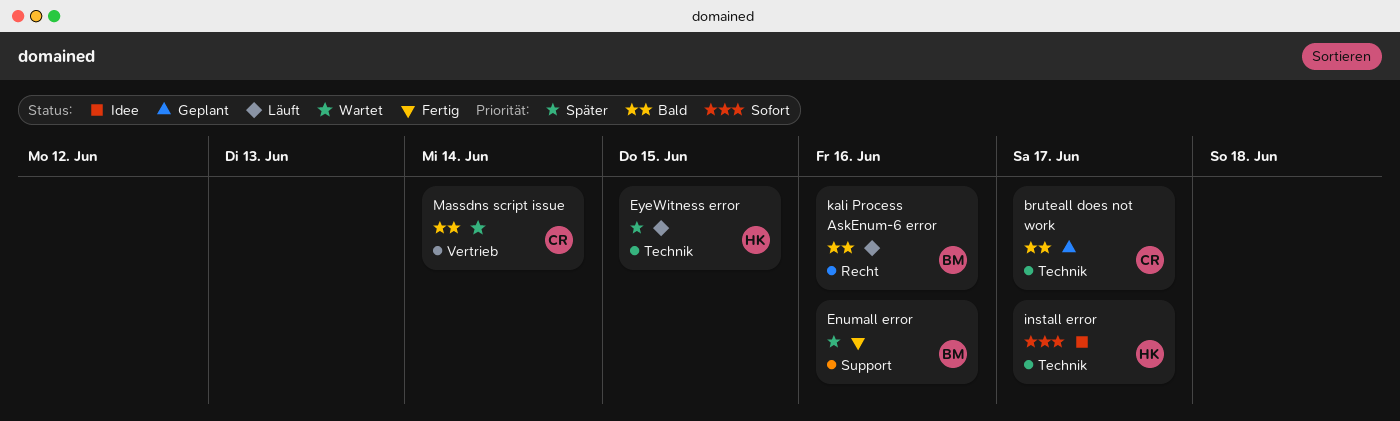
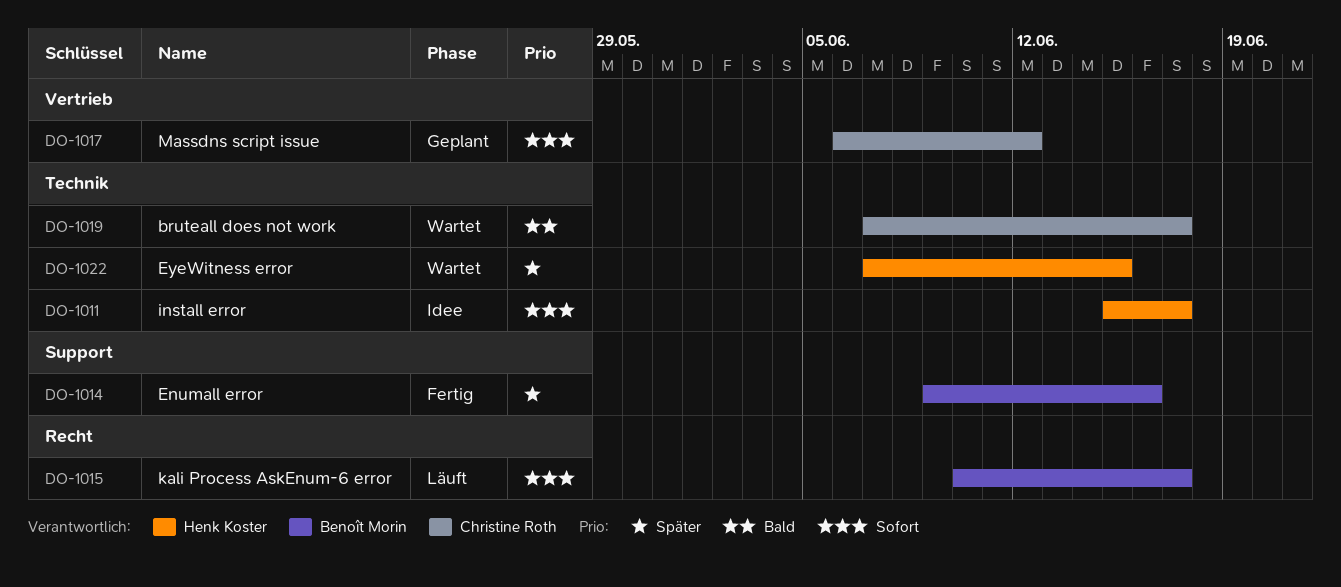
bruteall does not work, status: Geplant -> Wartet
EyeWitness error, status: Läuft -> Wartet
kali Process AskEnum-6 error, priority: Bald -> Sofort
kali Process AskEnum-6 error, due: Jun 16 -> Jun 17
Massdns script issue, status: Wartet -> Geplant
Massdns script issue, priority: Bald -> Sofort
Massdns script issue, due: Jun 14 -> Jun 12

